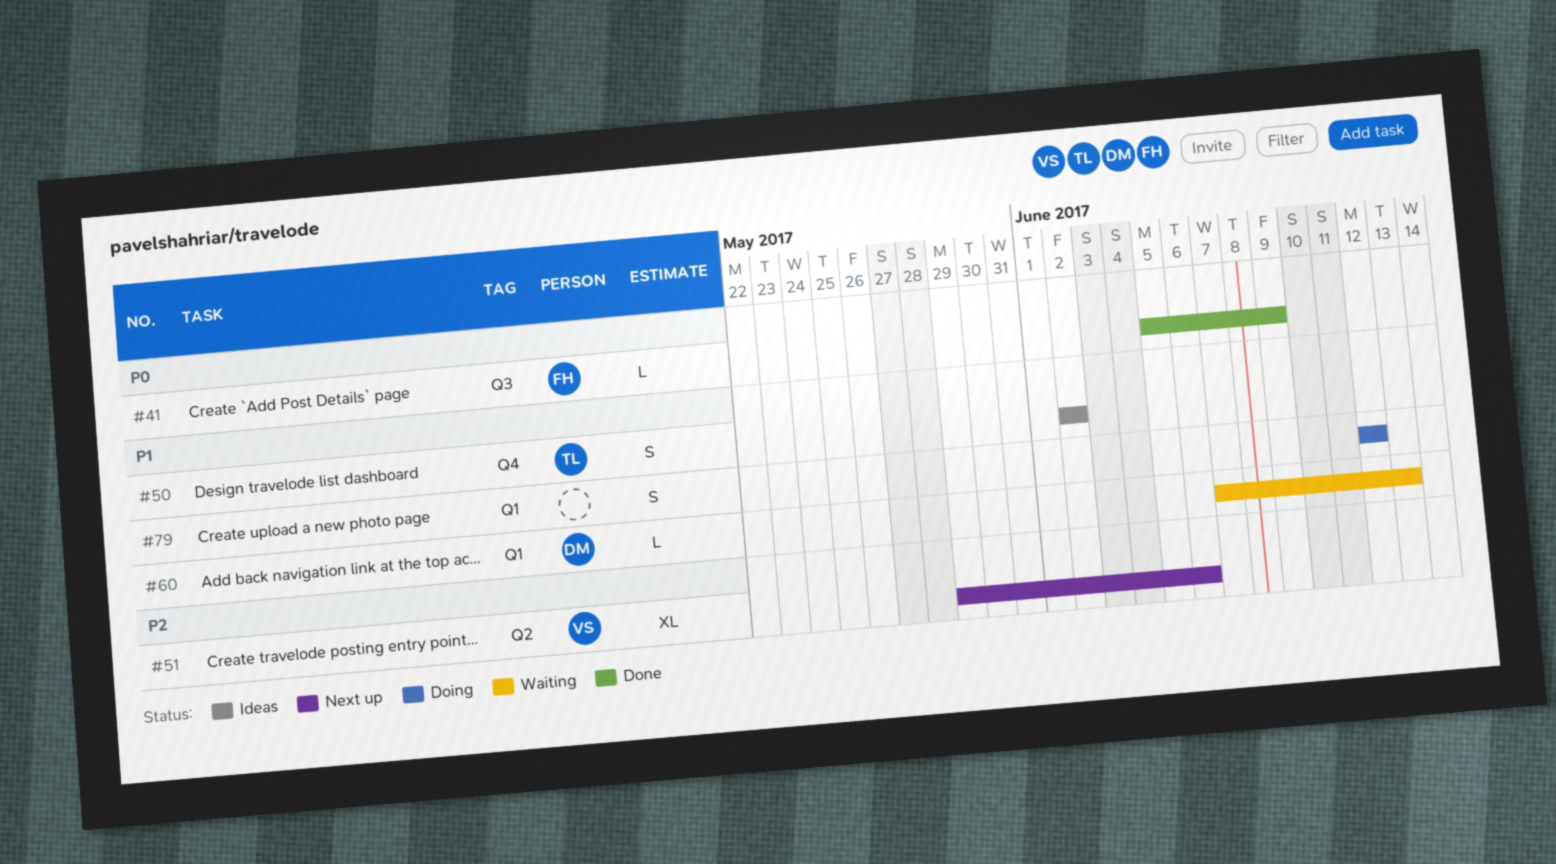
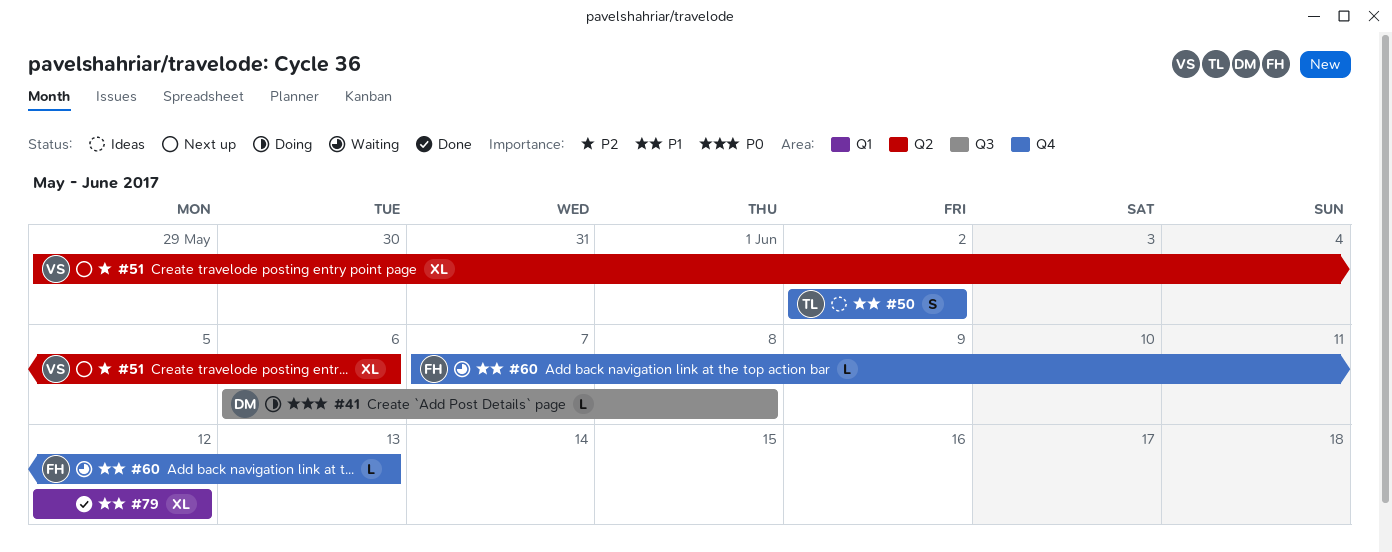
#41, status: Done -> Doing
#41, owner: FH -> DM
#41, start: Jun 5 -> Jun 6
#41, due: Jun 9 -> Jun 8
#60, owner: DM -> FH
#60, label: Q1 -> Q4
#79, status: Doing -> Done
#79, estimate: S -> XL

